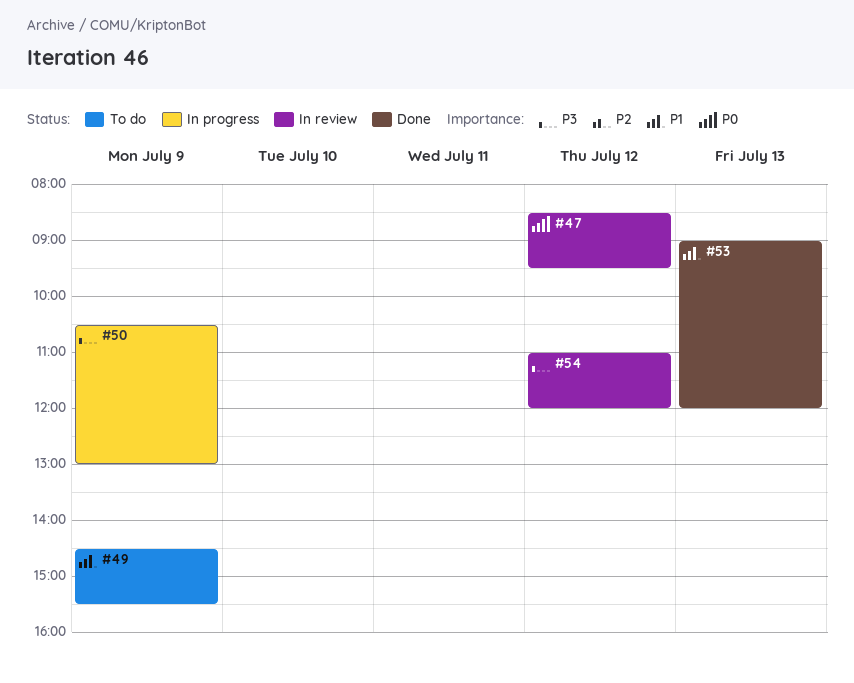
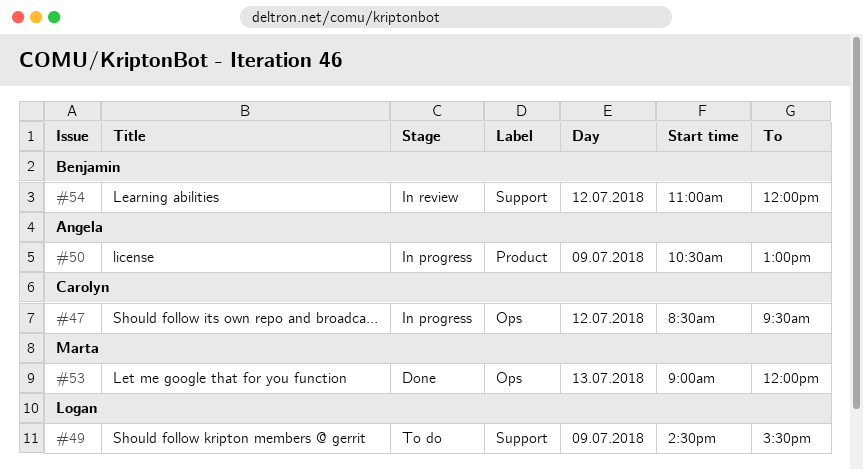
#47, status: In review -> In progress

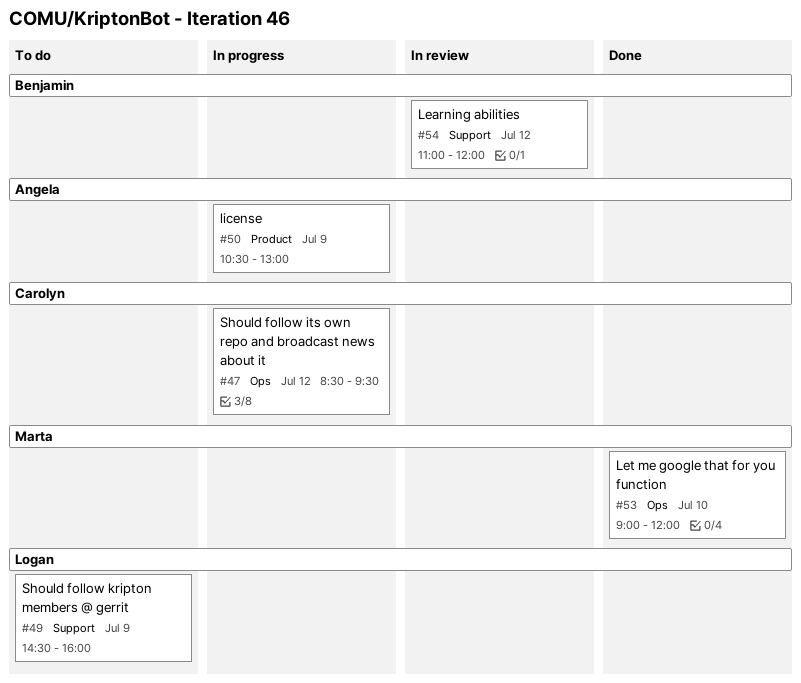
#49, ends: 15:30 -> 16:00
#53, day: Jul 13 -> Jul 10

